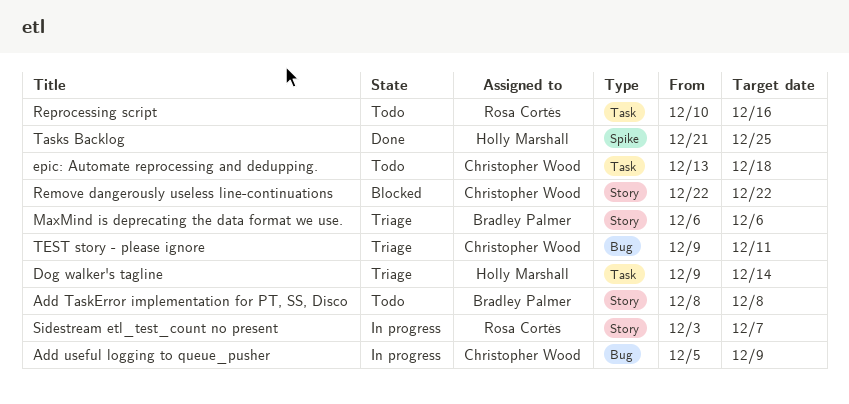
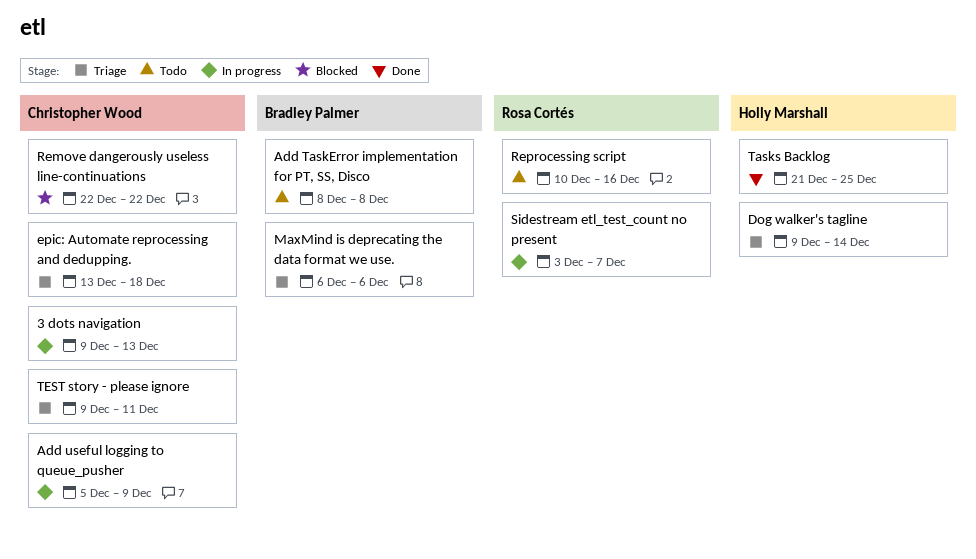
3 dots navigation: none -> present
epic: Automate reprocessing and dedupping., status: Todo -> Triage

